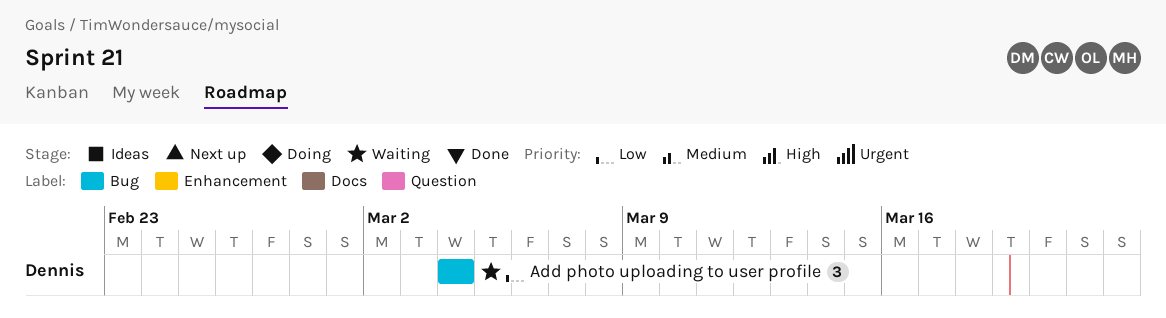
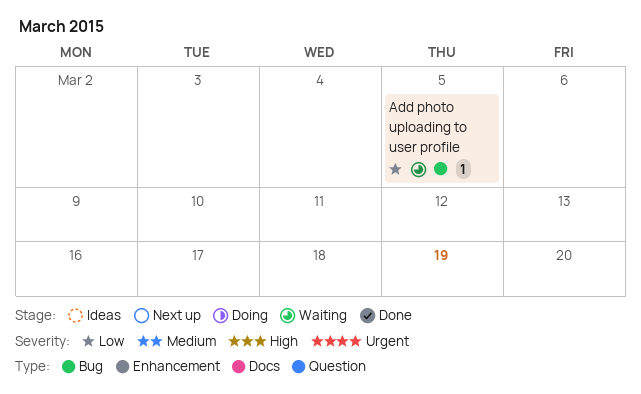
Add photo uploading to user profile, estimate: 3 -> 1
Add photo uploading to user profile, due: Mar 4 -> Mar 5

